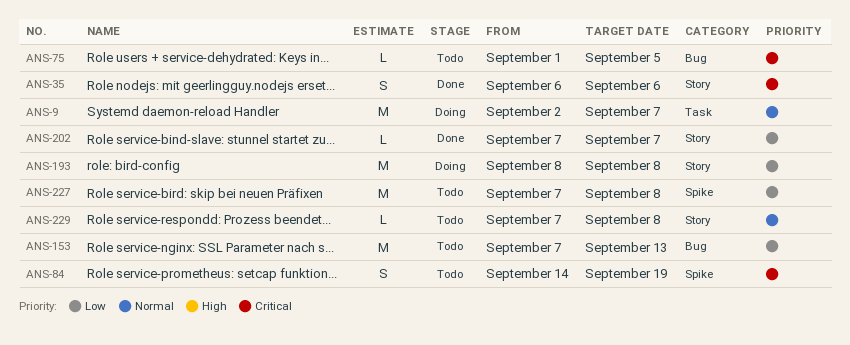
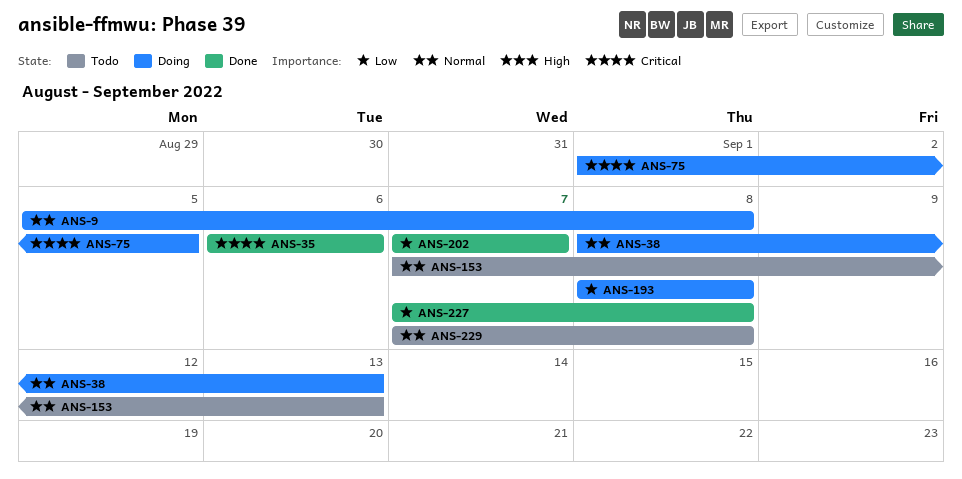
ANS-9, start: Sep 2 -> Sep 5
ANS-9, due: Sep 7 -> Sep 8
ANS-38: none -> present
ANS-75, status: Todo -> Doing
ANS-84: present -> none
ANS-153, priority: Low -> Normal
ANS-227, status: Todo -> Done

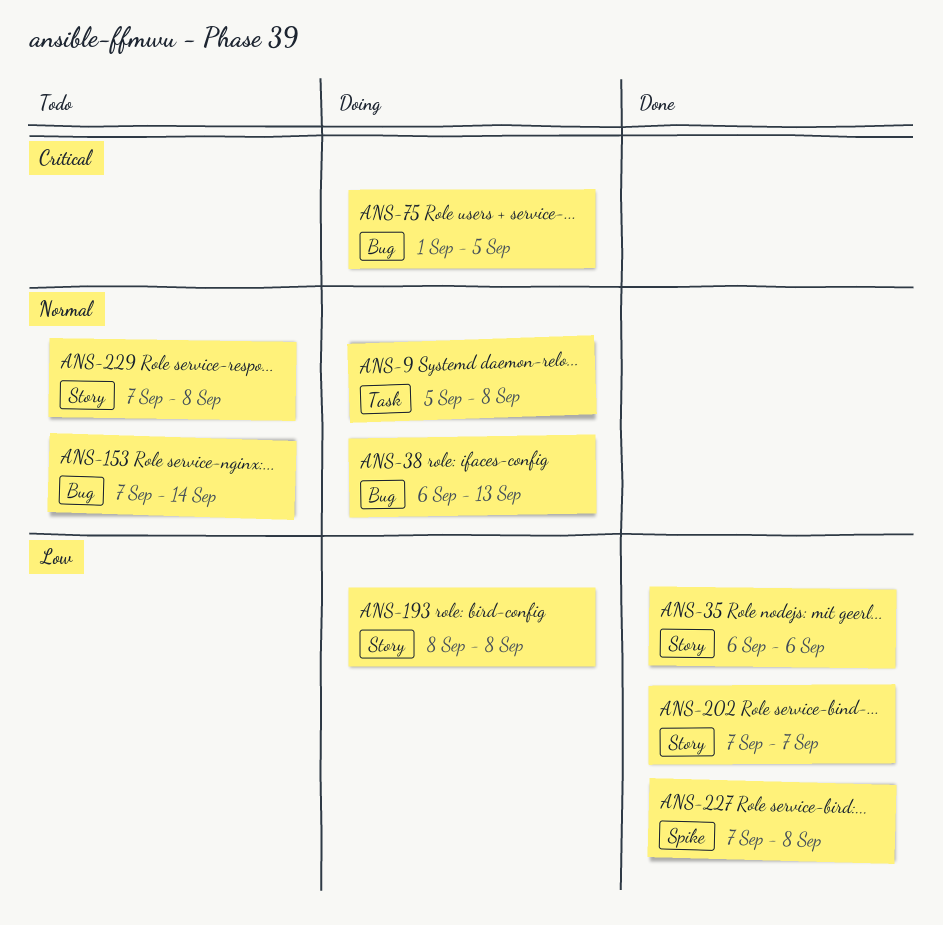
ANS-35, priority: Critical -> Low
ANS-38, start: Sep 8 -> Sep 6
ANS-153, due: Sep 13 -> Sep 14

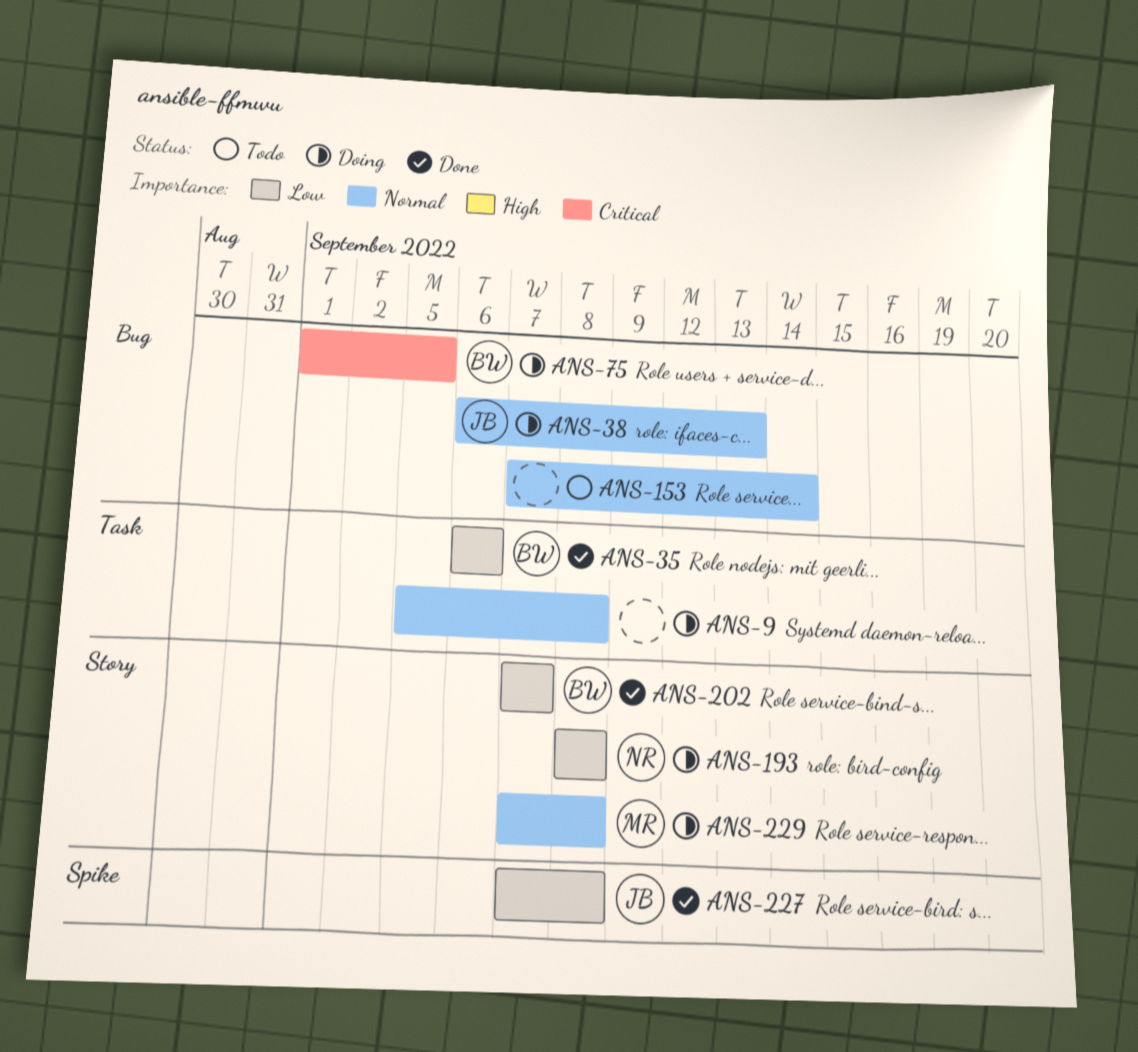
ANS-35, label: Story -> Task
ANS-229, status: Todo -> Doing

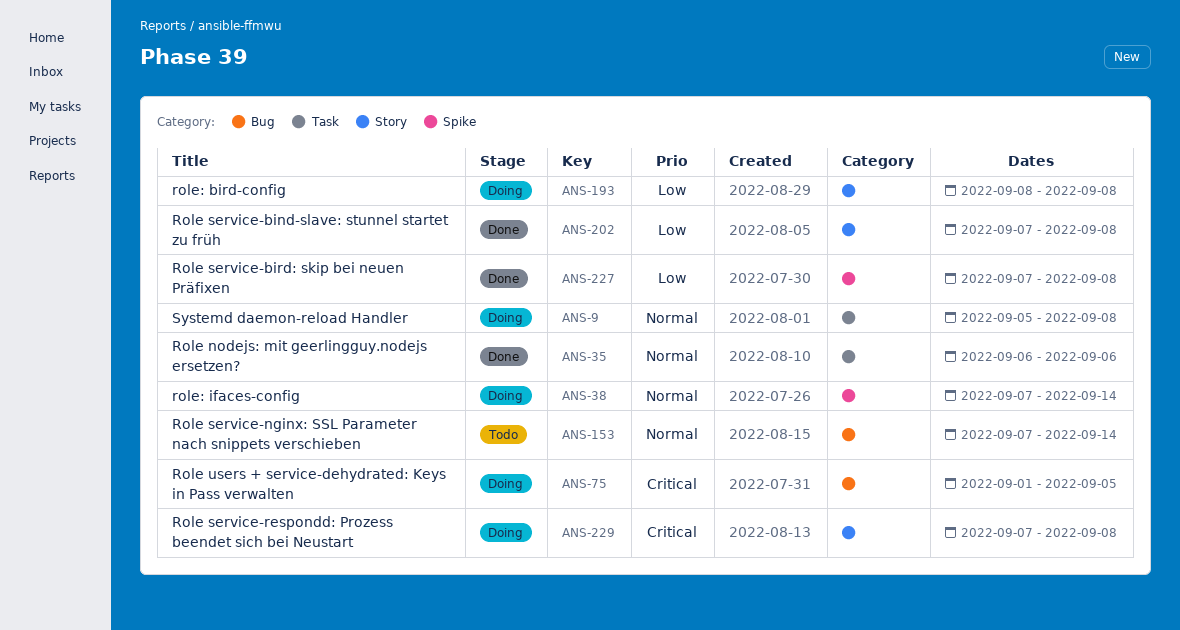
ANS-35, priority: Low -> Normal
ANS-38, label: Bug -> Spike
ANS-38, start: Sep 6 -> Sep 7
ANS-38, due: Sep 13 -> Sep 14
ANS-202, due: Sep 7 -> Sep 8
ANS-229, priority: Normal -> Critical

